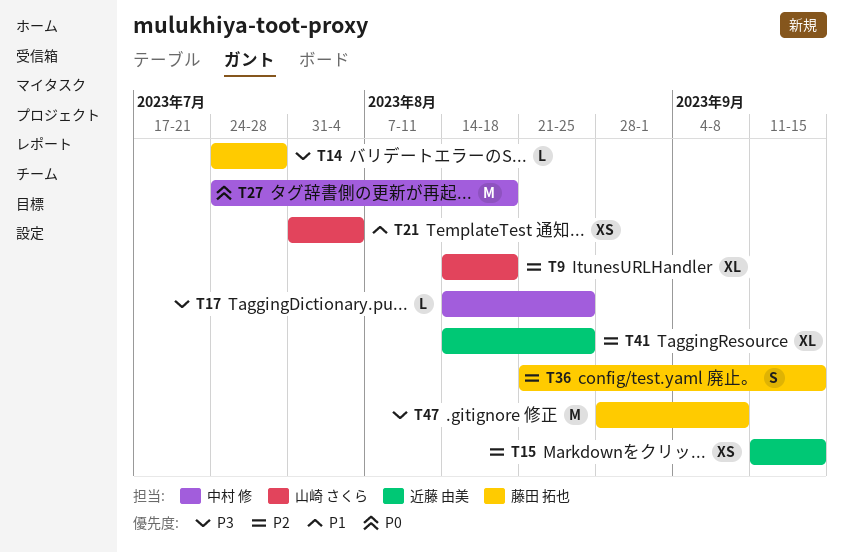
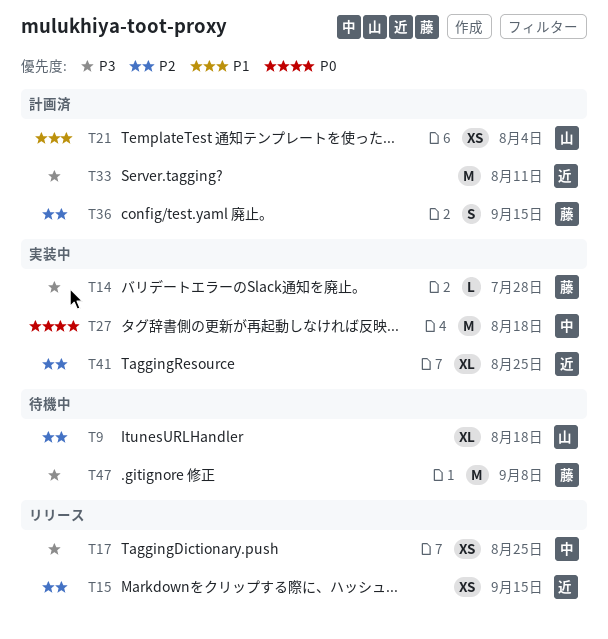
T17, estimate: L -> XS
T33: none -> present

